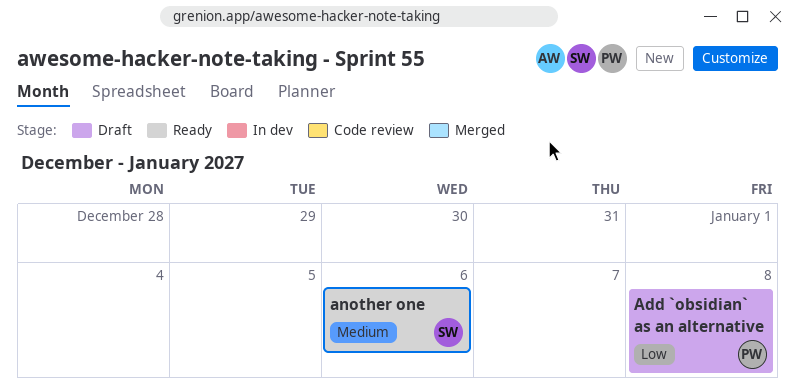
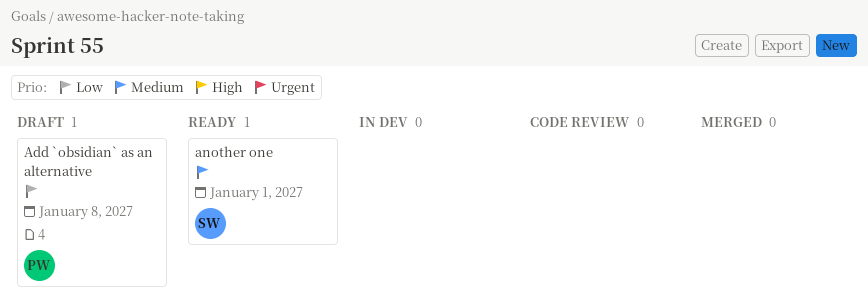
another one, due: Jan 6 -> Jan 1

